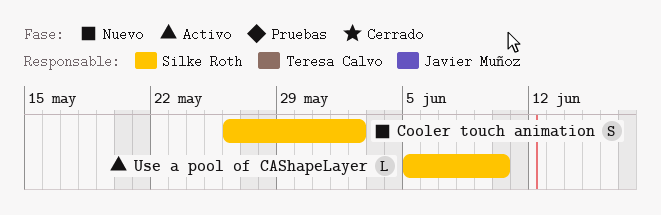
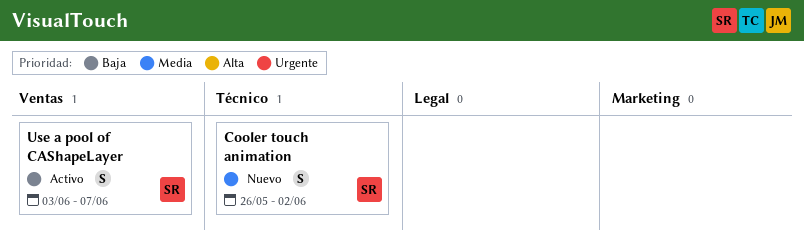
Use a pool of CAShapeLayer, estimate: L -> S
Use a pool of CAShapeLayer, start: Jun 5 -> Jun 3
Use a pool of CAShapeLayer, due: Jun 10 -> Jun 7

